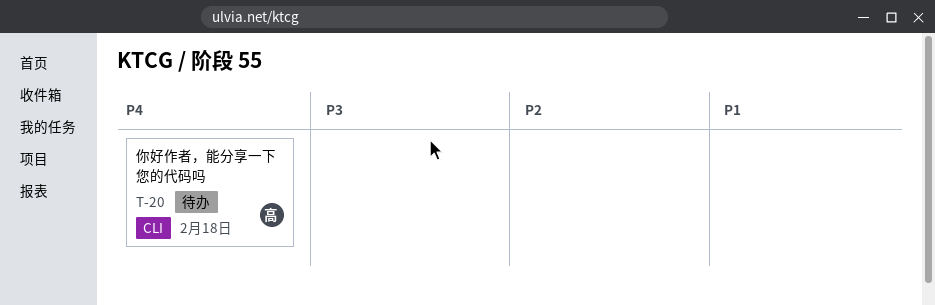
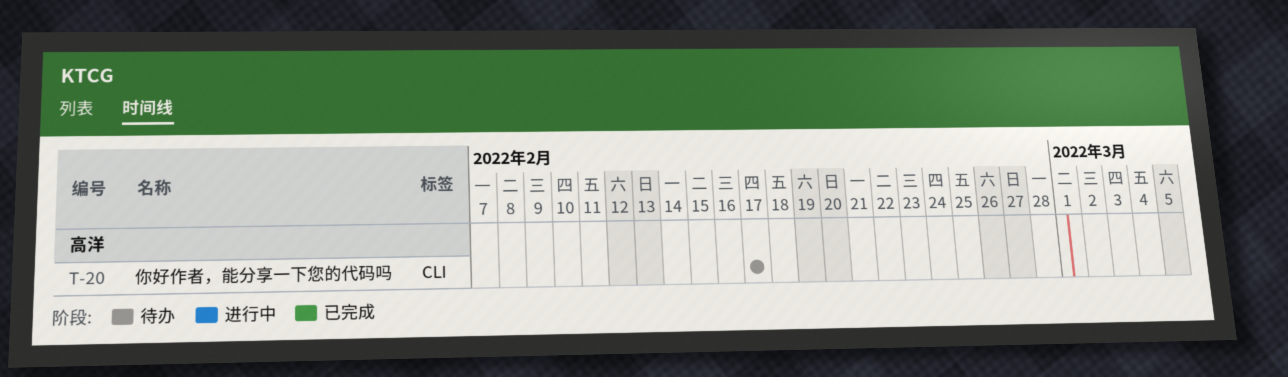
T-20, due: Feb 18 -> Feb 17

